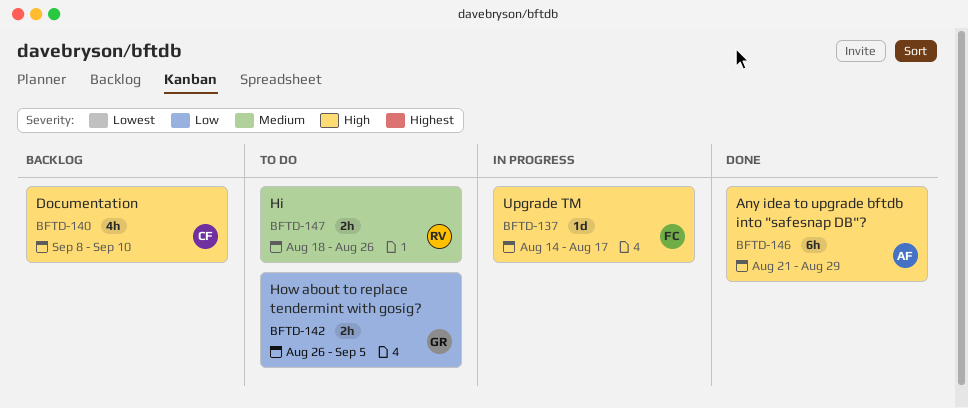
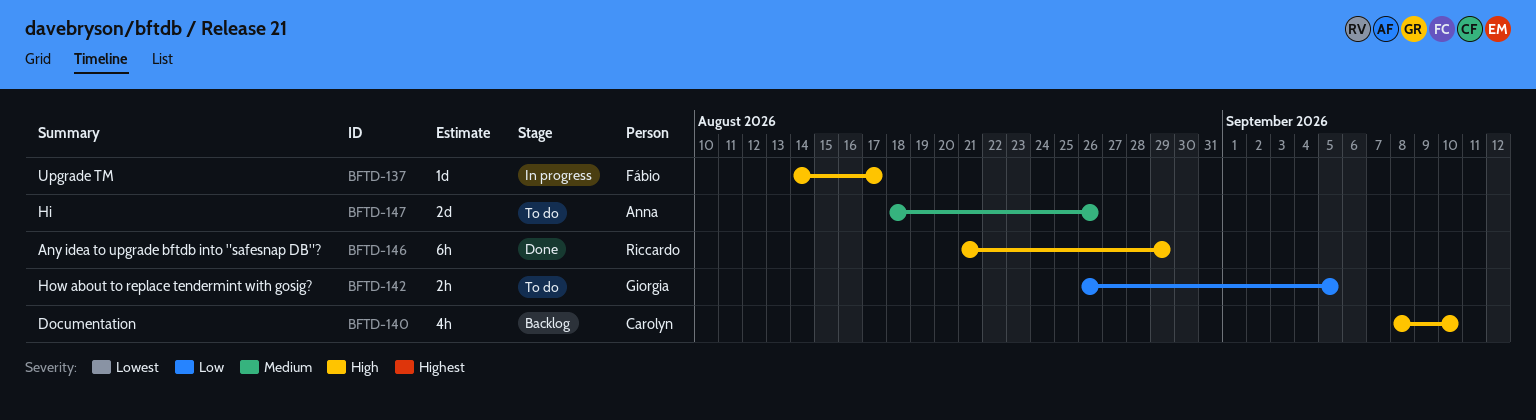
BFTD-146, owner: Anna -> Riccardo
BFTD-147, owner: Riccardo -> Anna
BFTD-147, estimate: 2h -> 2d

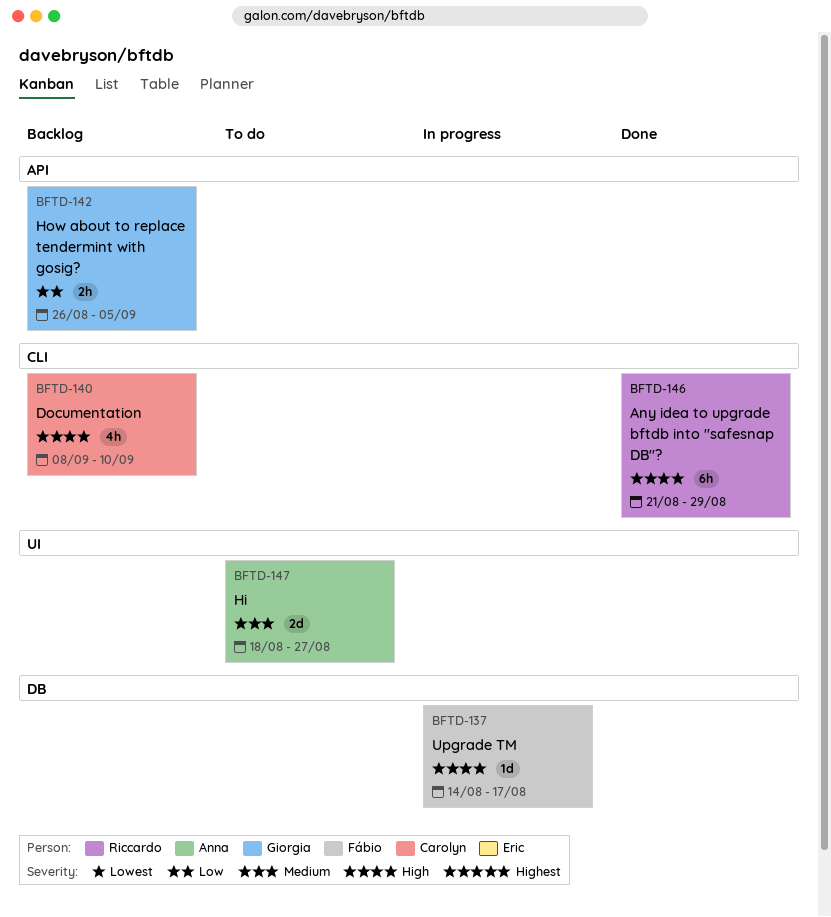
BFTD-142, status: To do -> Backlog
BFTD-147, due: Aug 26 -> Aug 27

